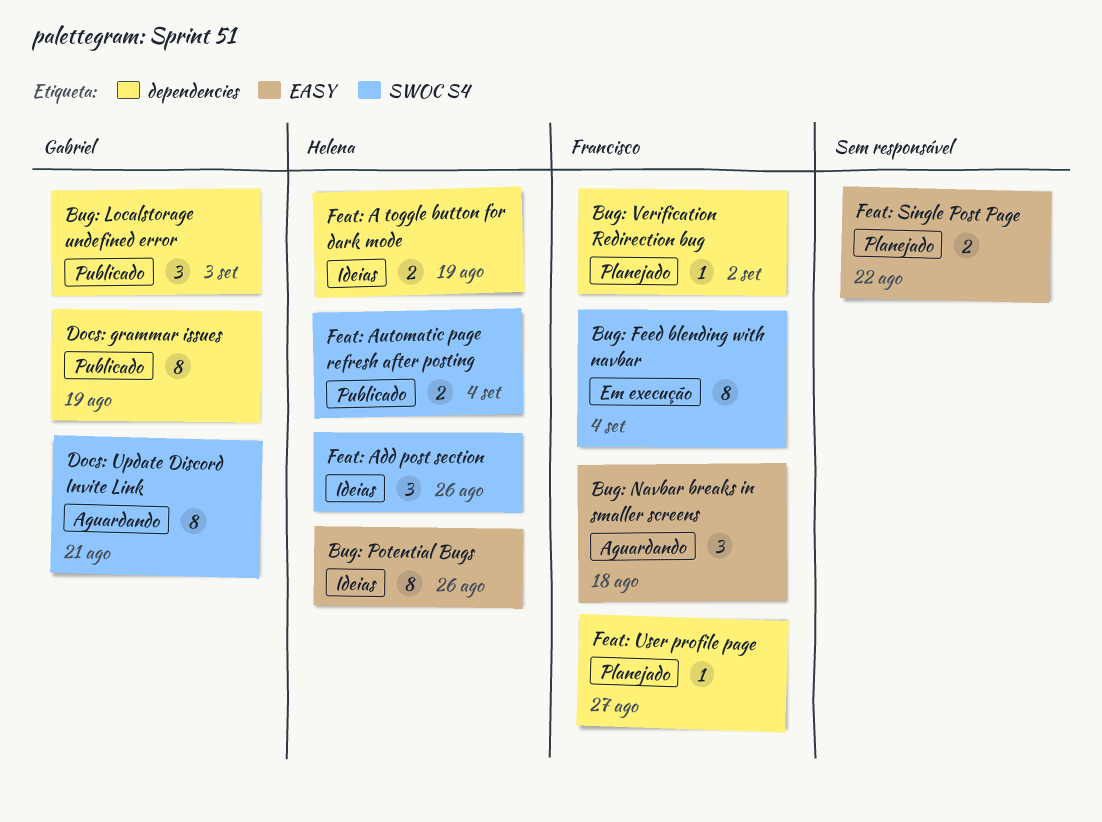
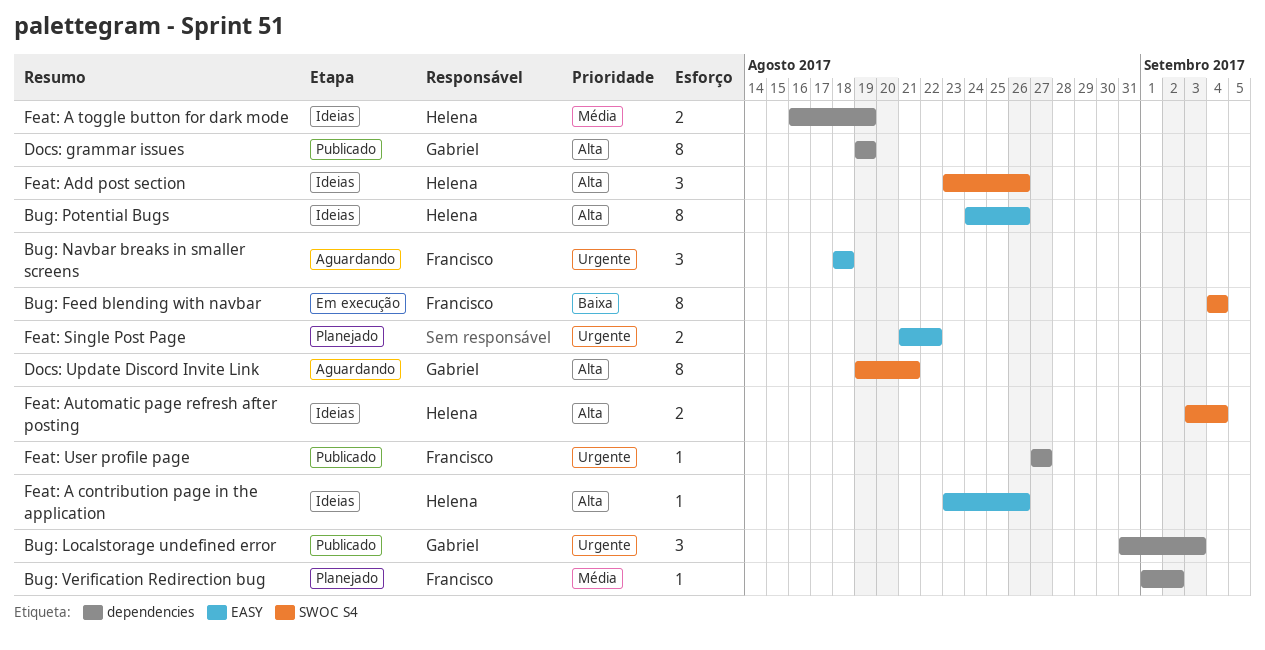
Feat: A contribution page in the application: none -> present
Feat: Automatic page refresh after posting, status: Publicado -> Ideias
Feat: User profile page, status: Planejado -> Publicado

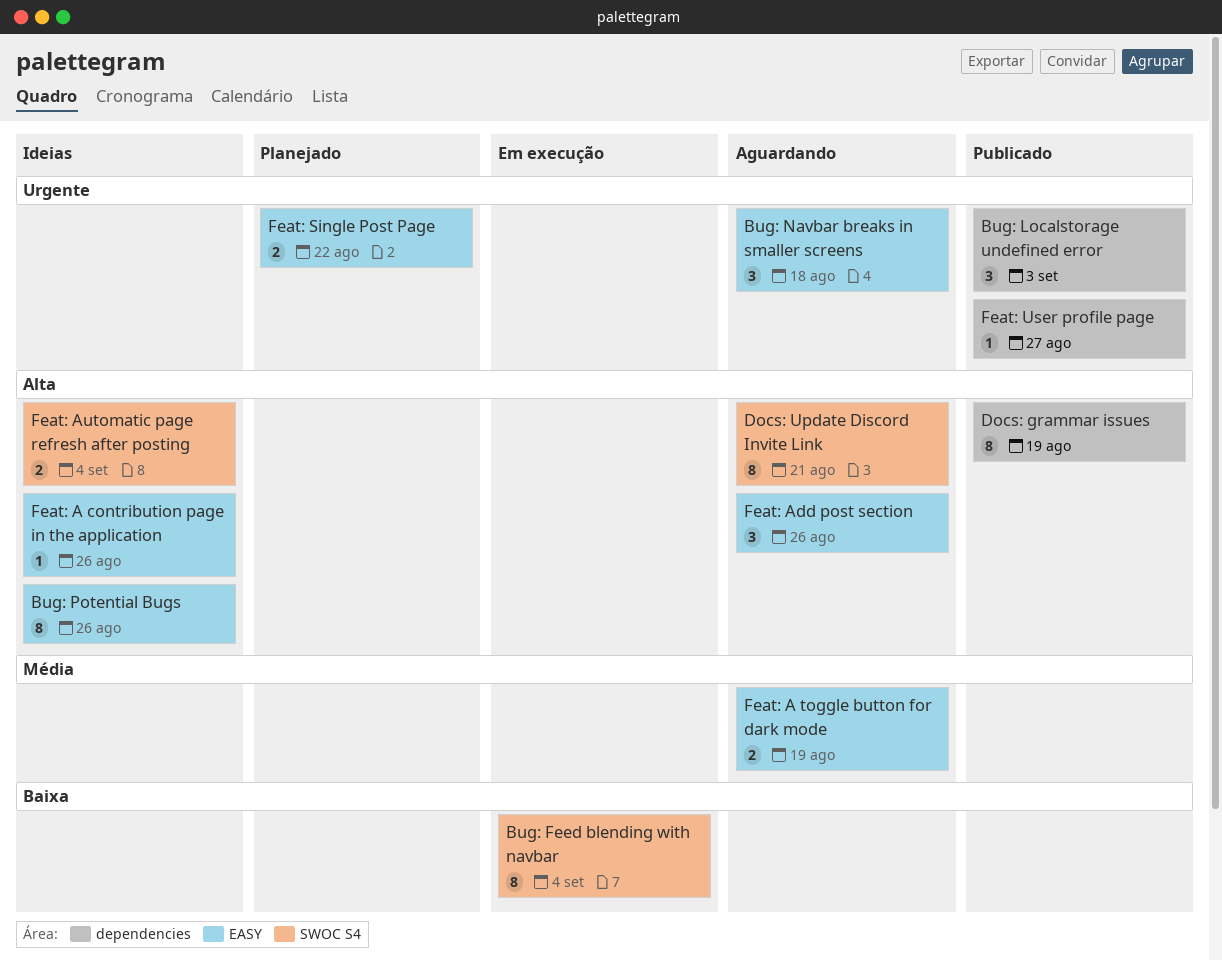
Bug: Verification Redirection bug: present -> none
Feat: A toggle button for dark mode, status: Ideias -> Aguardando
Feat: A toggle button for dark mode, label: dependencies -> EASY
Feat: Add post section, status: Ideias -> Aguardando
Feat: Add post section, label: SWOC S4 -> EASY

